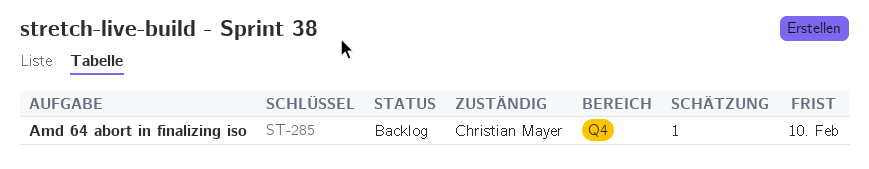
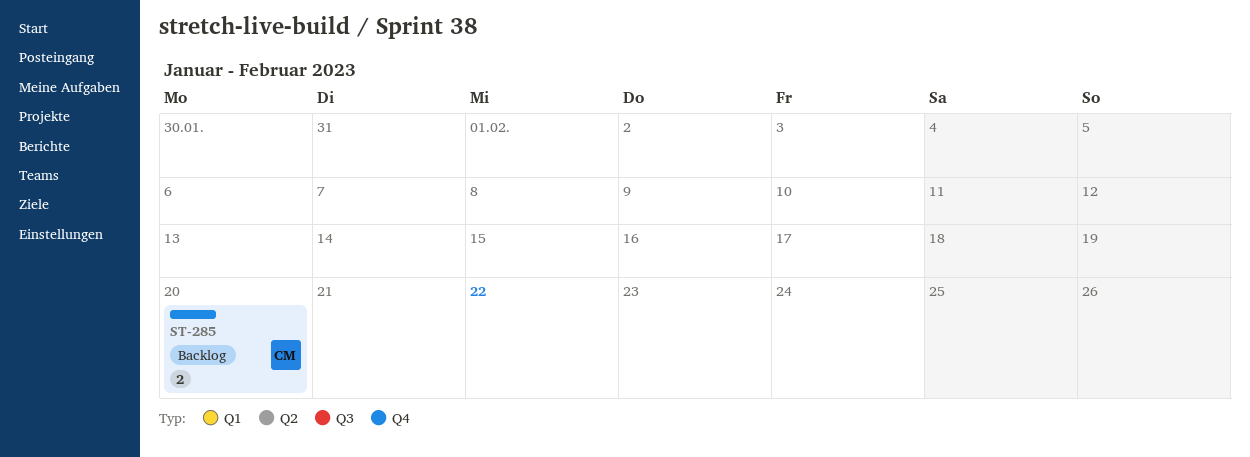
ST-285, estimate: 1 -> 2
ST-285, due: Feb 10 -> Feb 20

